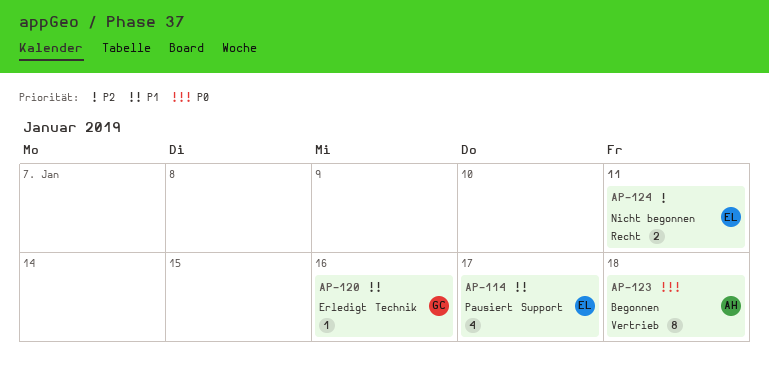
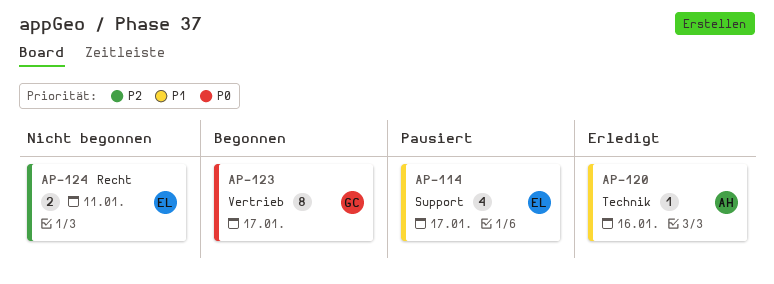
AP-120, owner: GC -> AH
AP-123, owner: AH -> GC
AP-123, due: Jan 18 -> Jan 17

